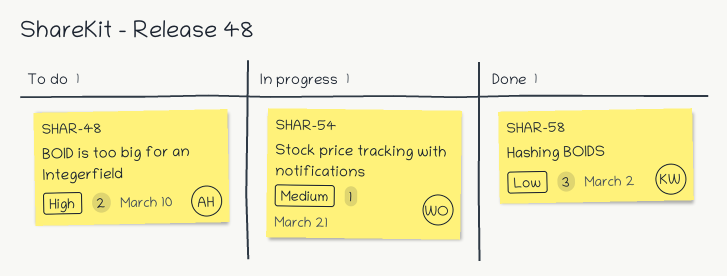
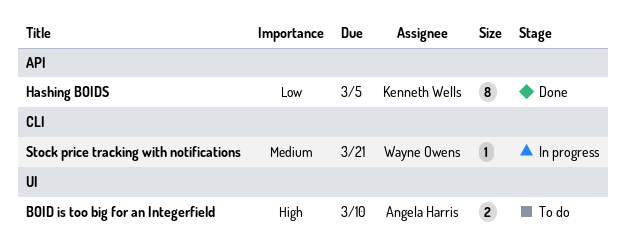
Hashing BOIDS, estimate: 3 -> 8
Hashing BOIDS, due: Mar 2 -> Mar 5

